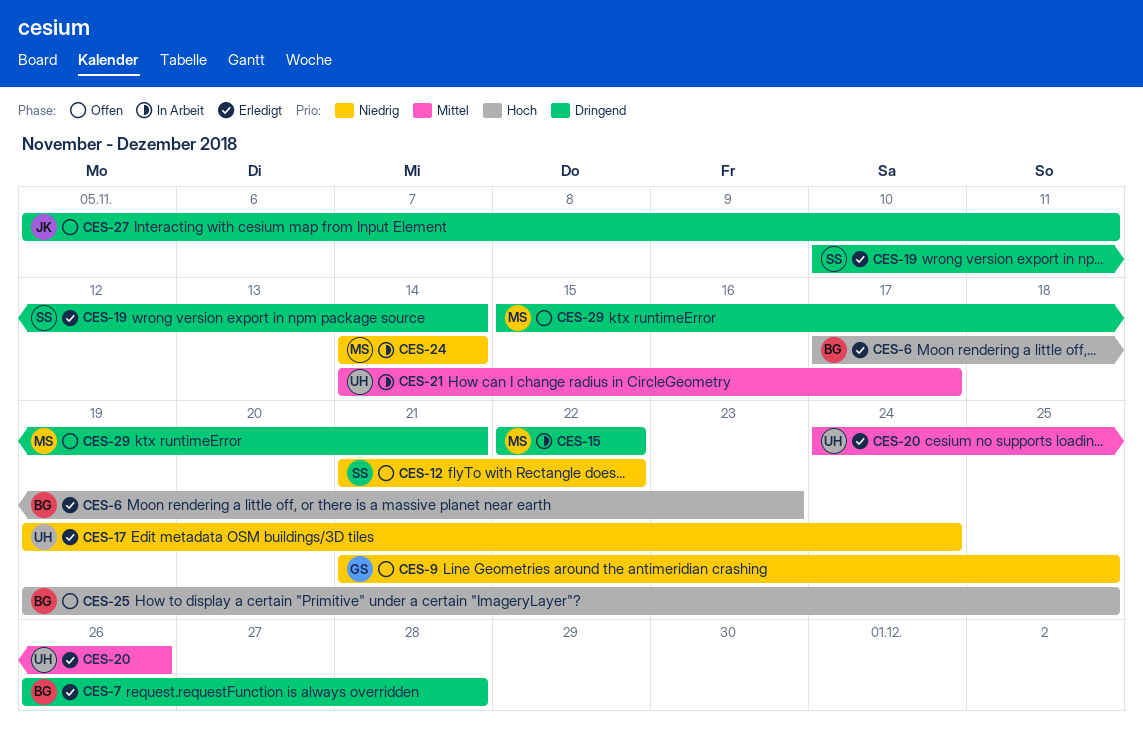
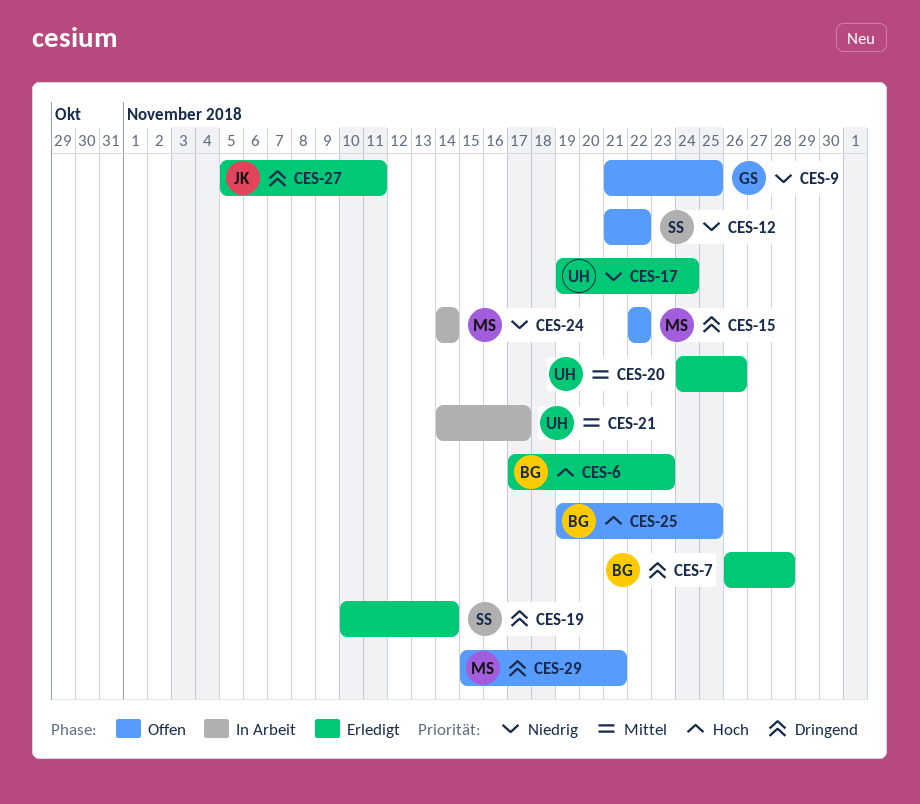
CES-15, status: In Arbeit -> Offen
CES-27, status: Offen -> Erledigt

